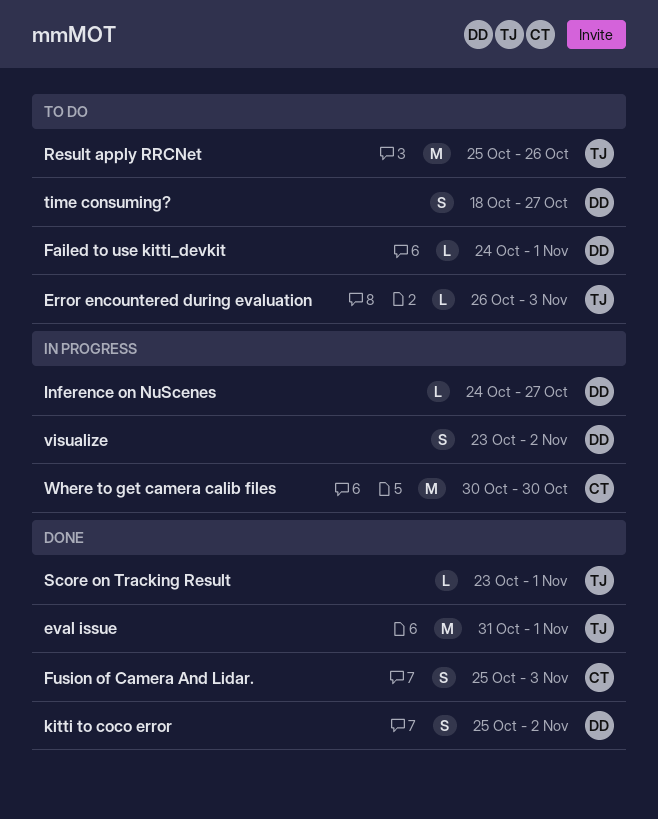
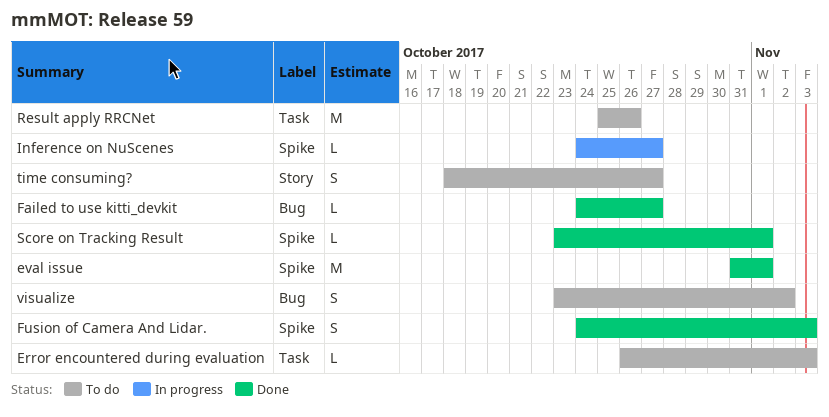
Failed to use kitti_devkit, status: To do -> Done
Failed to use kitti_devkit, due: Nov 1 -> Oct 27
Fusion of Camera And Lidar., start: Oct 25 -> Oct 24
kitti to coco error: present -> none
visualize, status: In progress -> To do
Where to get camera calib files: present -> none

